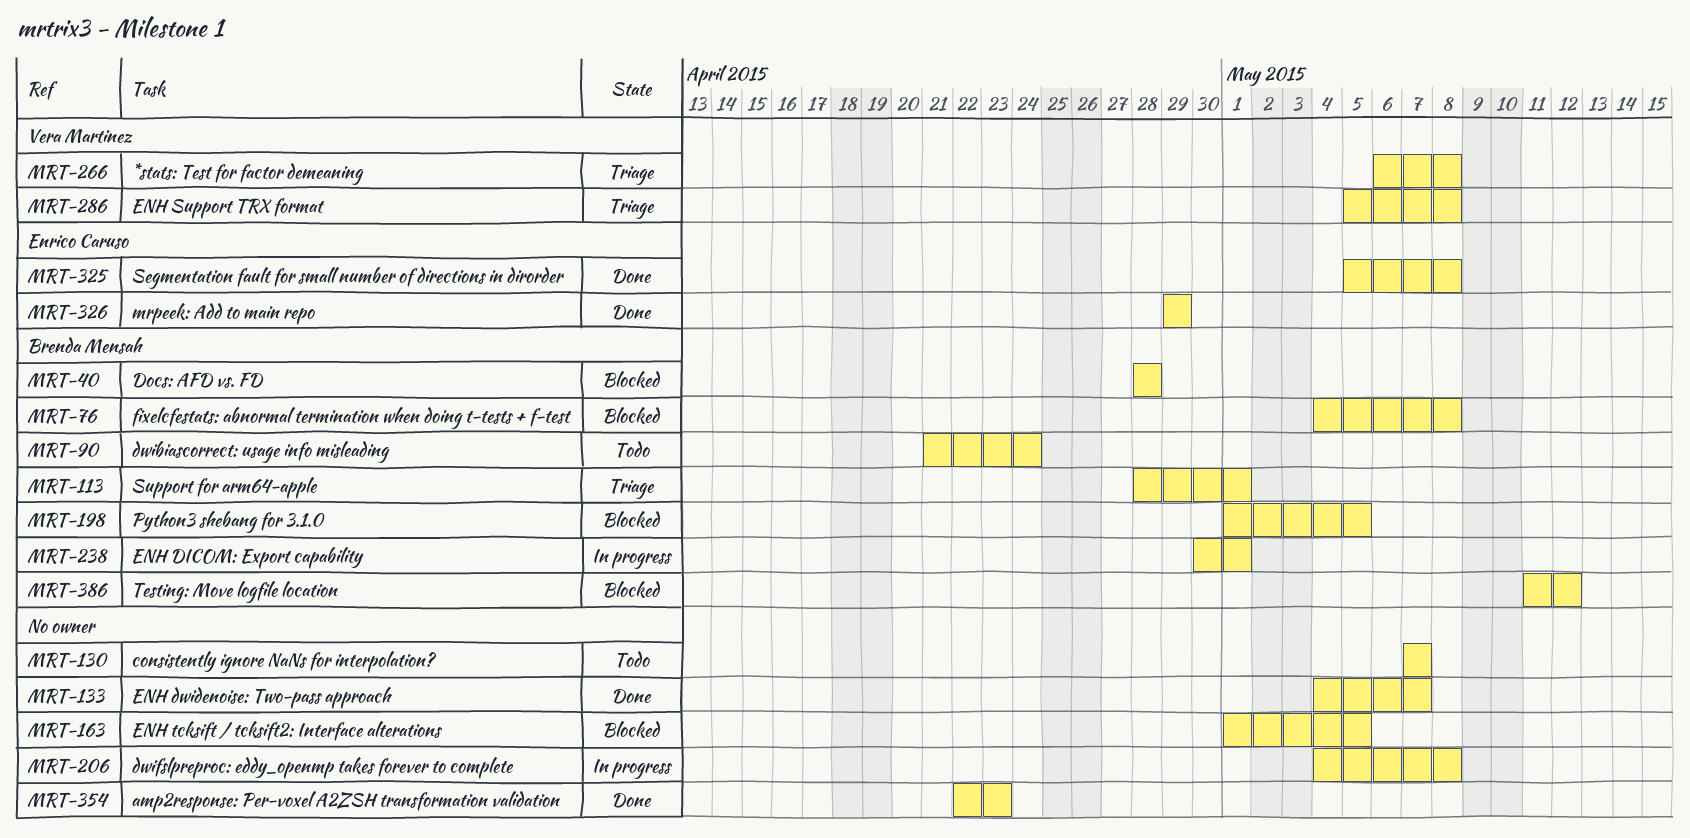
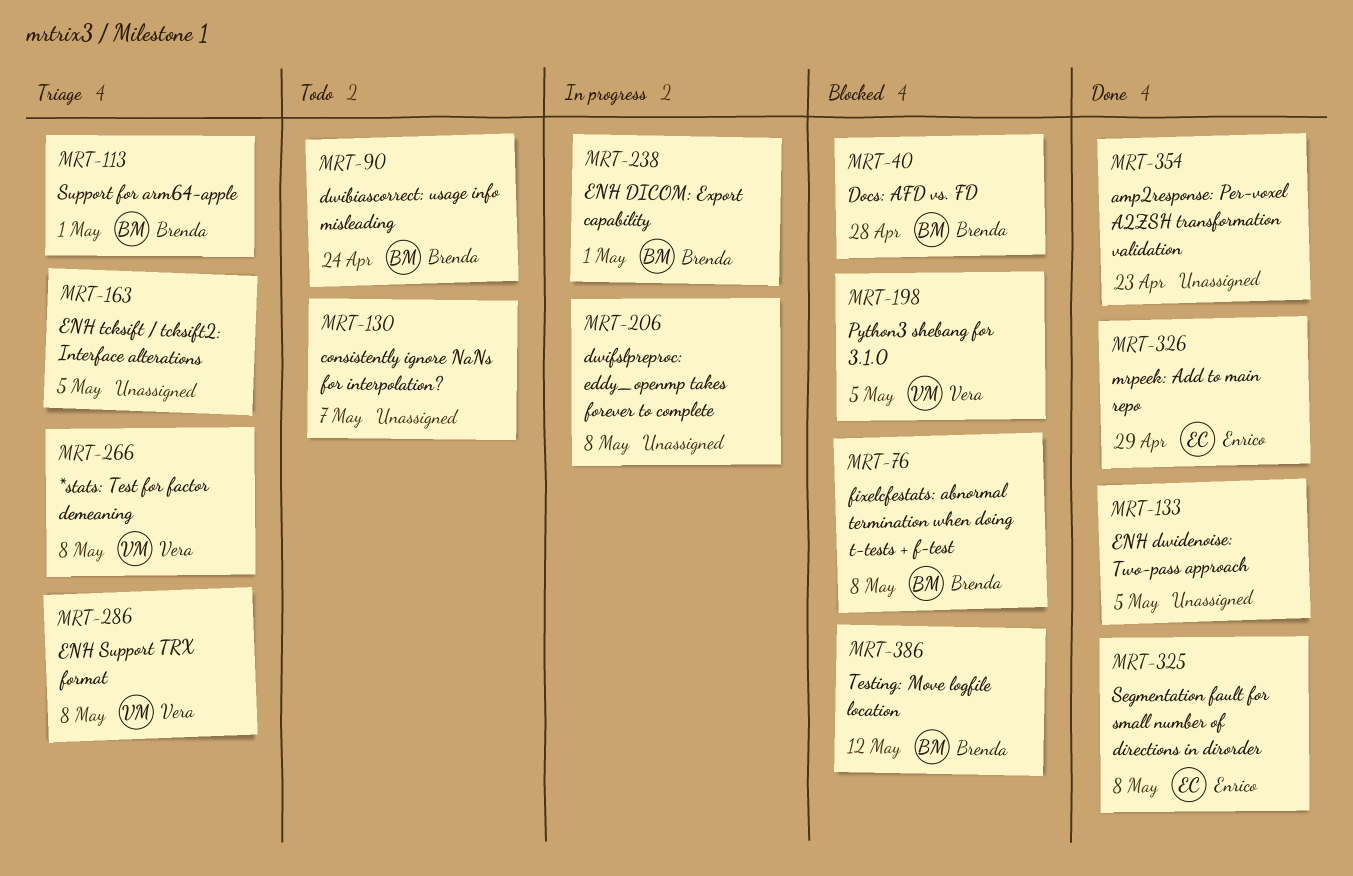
MRT-133, due: May 7 -> May 5
MRT-163, status: Blocked -> Triage
MRT-198, owner: Brenda Mensah -> Vera Martinez

